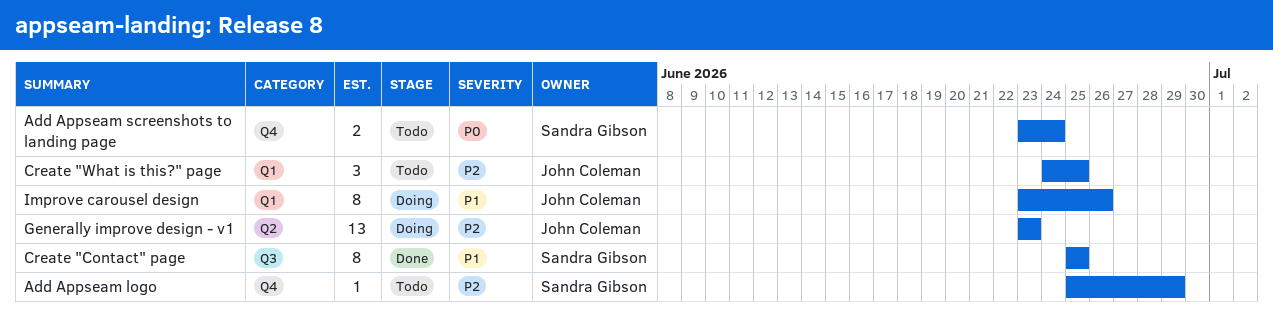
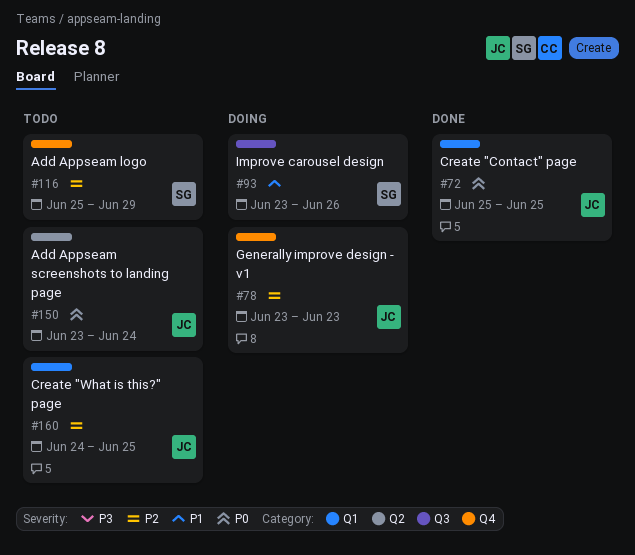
Add Appseam screenshots to landing page, owner: Sandra Gibson -> John Coleman
Add Appseam screenshots to landing page, label: Q4 -> Q2
Create "Contact" page, owner: Sandra Gibson -> John Coleman
Create "Contact" page, priority: P1 -> P0
Create "Contact" page, label: Q3 -> Q1
Generally improve design - v1, label: Q2 -> Q4
Improve carousel design, owner: John Coleman -> Sandra Gibson
Improve carousel design, label: Q1 -> Q3

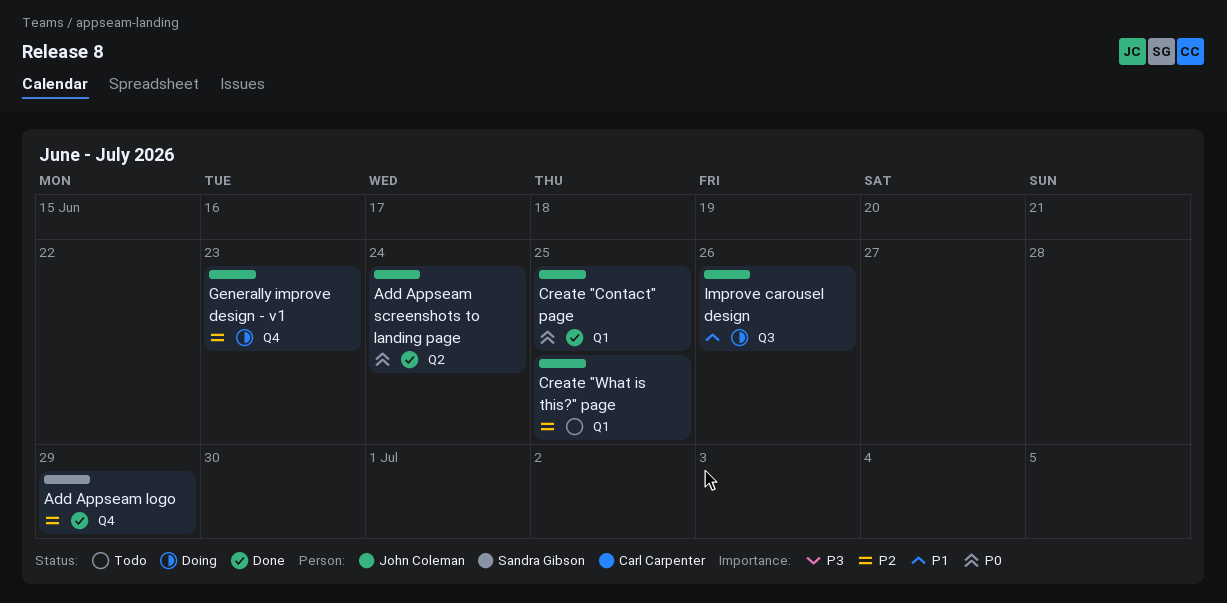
Add Appseam logo, status: Todo -> Done
Add Appseam screenshots to landing page, status: Todo -> Done
Improve carousel design, owner: Sandra Gibson -> John Coleman

